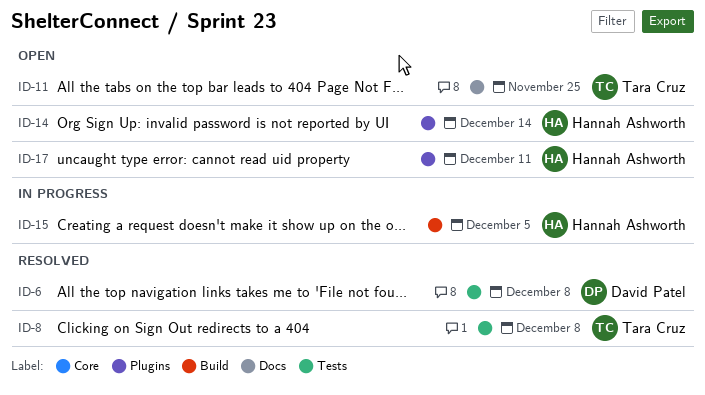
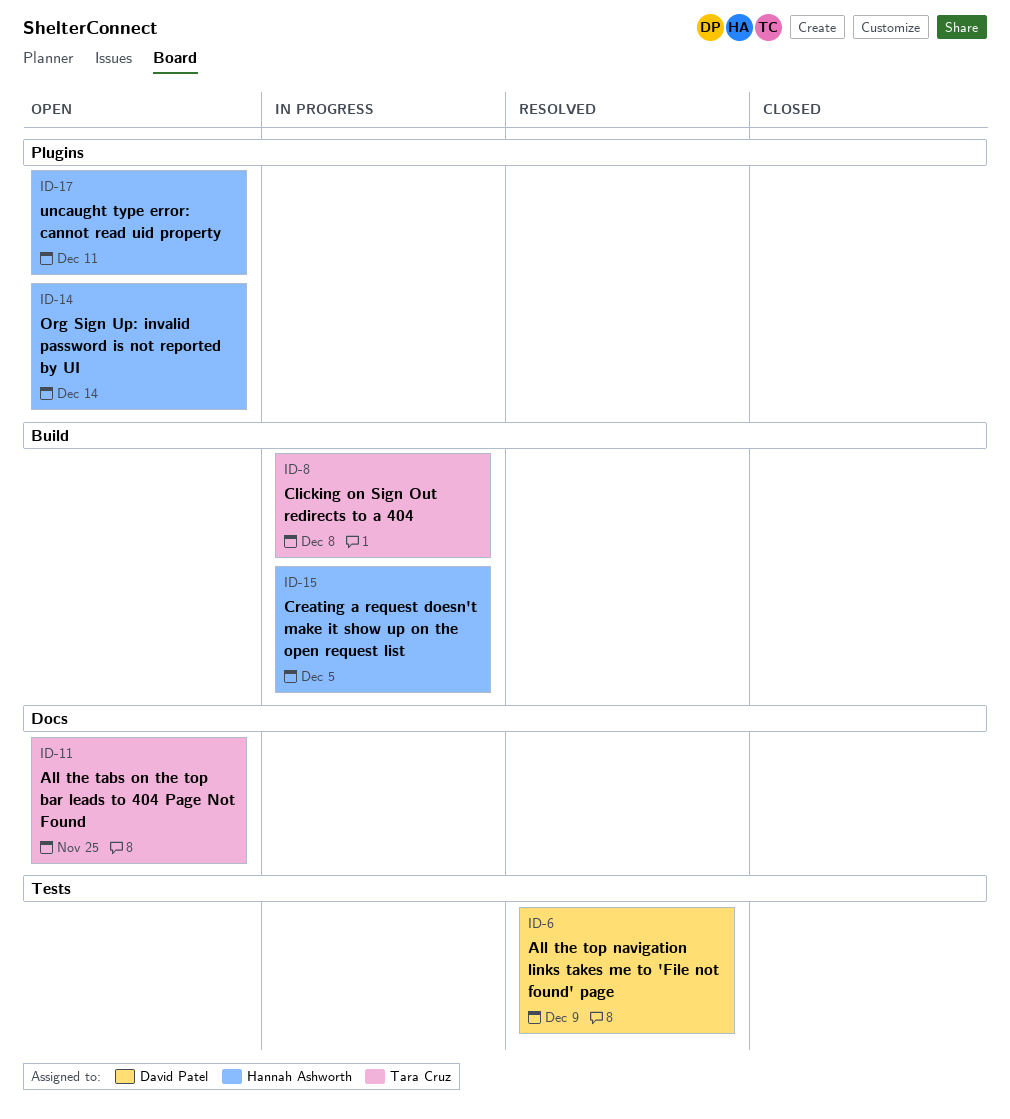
ID-6, due: Dec 8 -> Dec 9
ID-8, status: Resolved -> In progress
ID-8, label: Tests -> Build

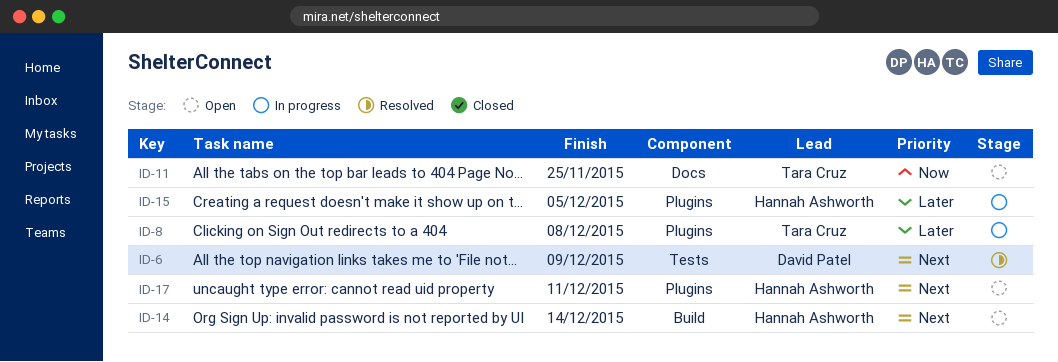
ID-8, label: Build -> Plugins
ID-14, label: Plugins -> Build
ID-15, label: Build -> Plugins

